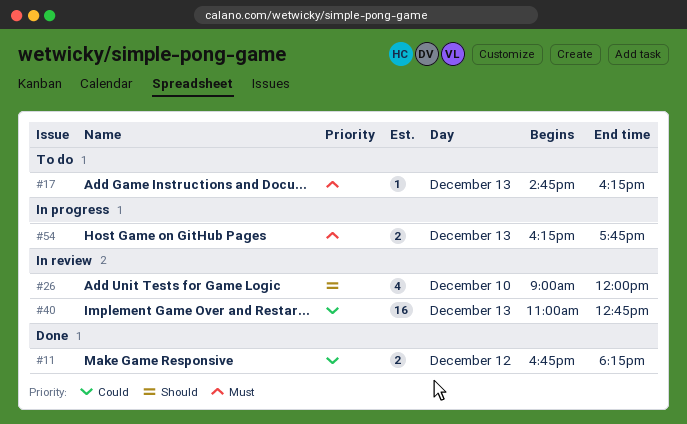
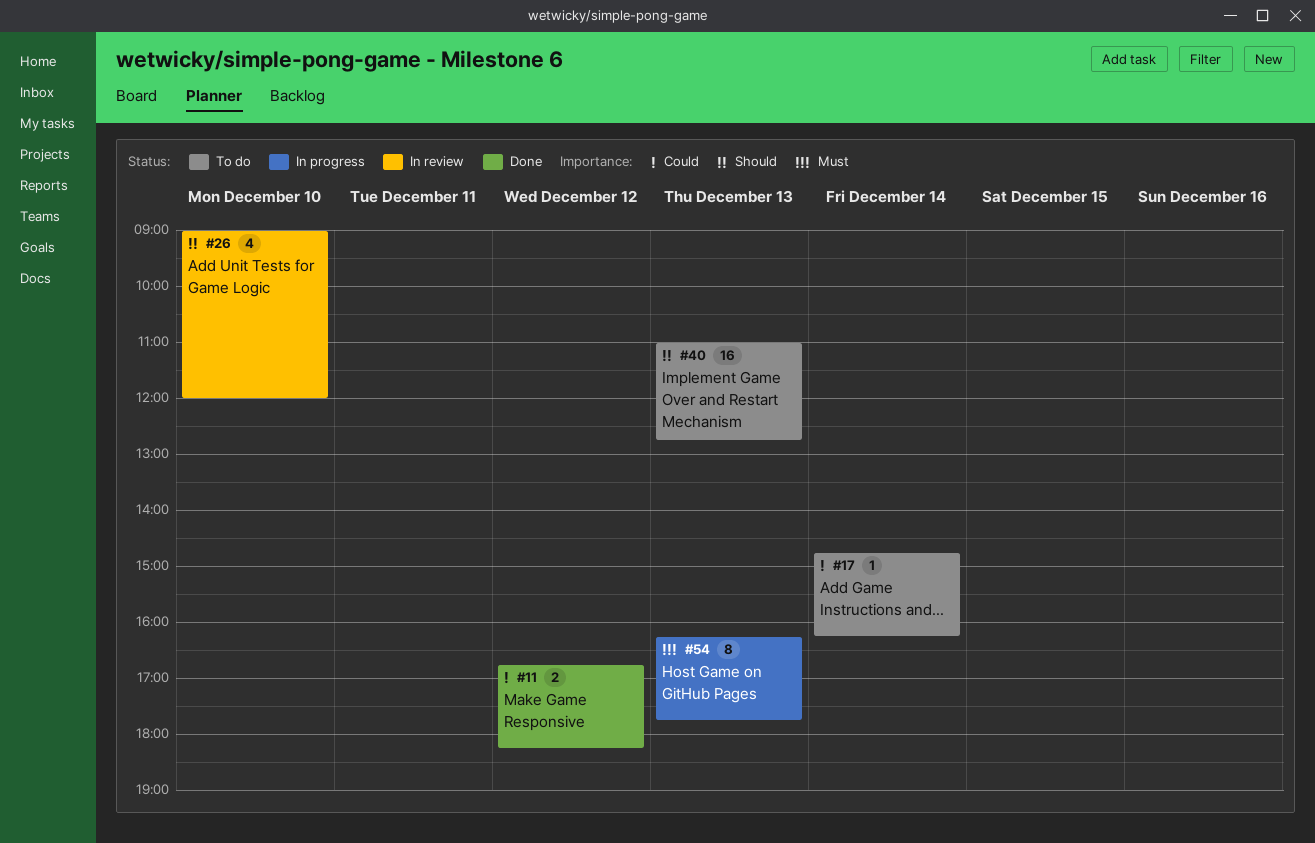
#17, priority: Must -> Could
#17, day: Dec 13 -> Dec 14
#40, status: In review -> To do
#40, priority: Could -> Should
#54, estimate: 2 -> 8

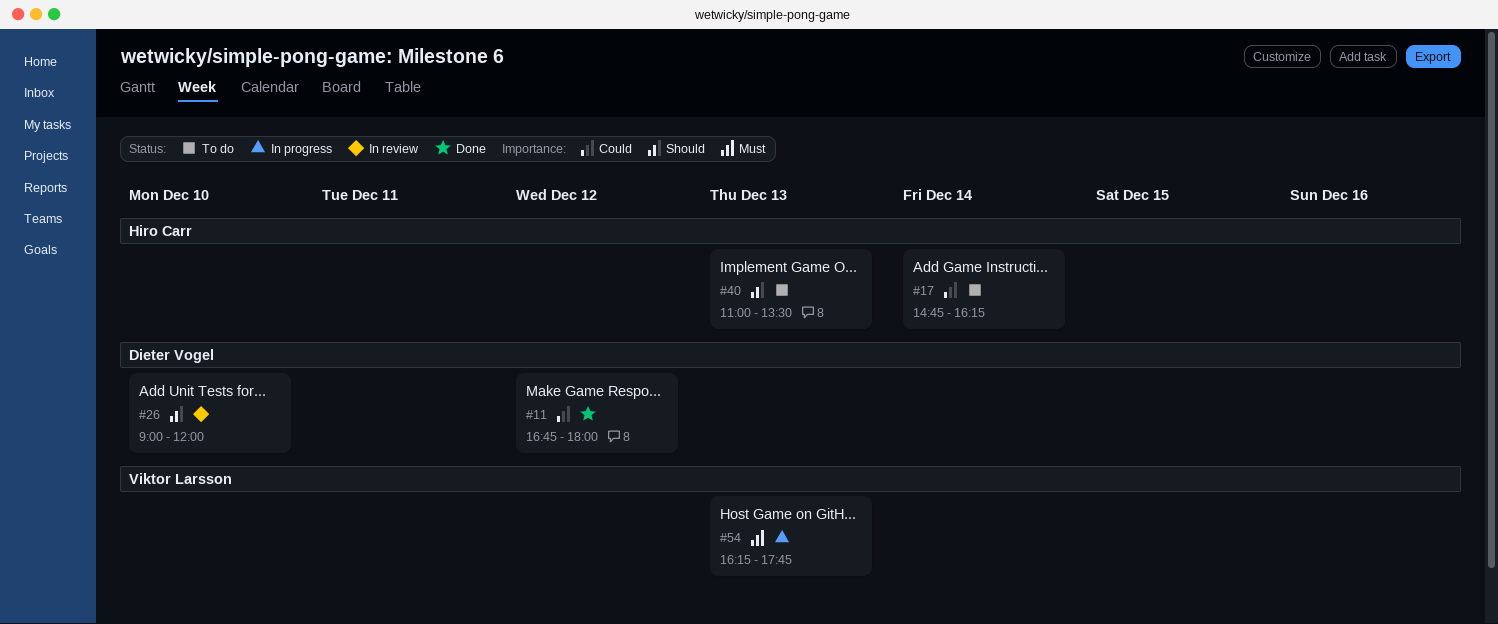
#11, ends: 18:15 -> 18:00
#40, ends: 12:45 -> 13:30

